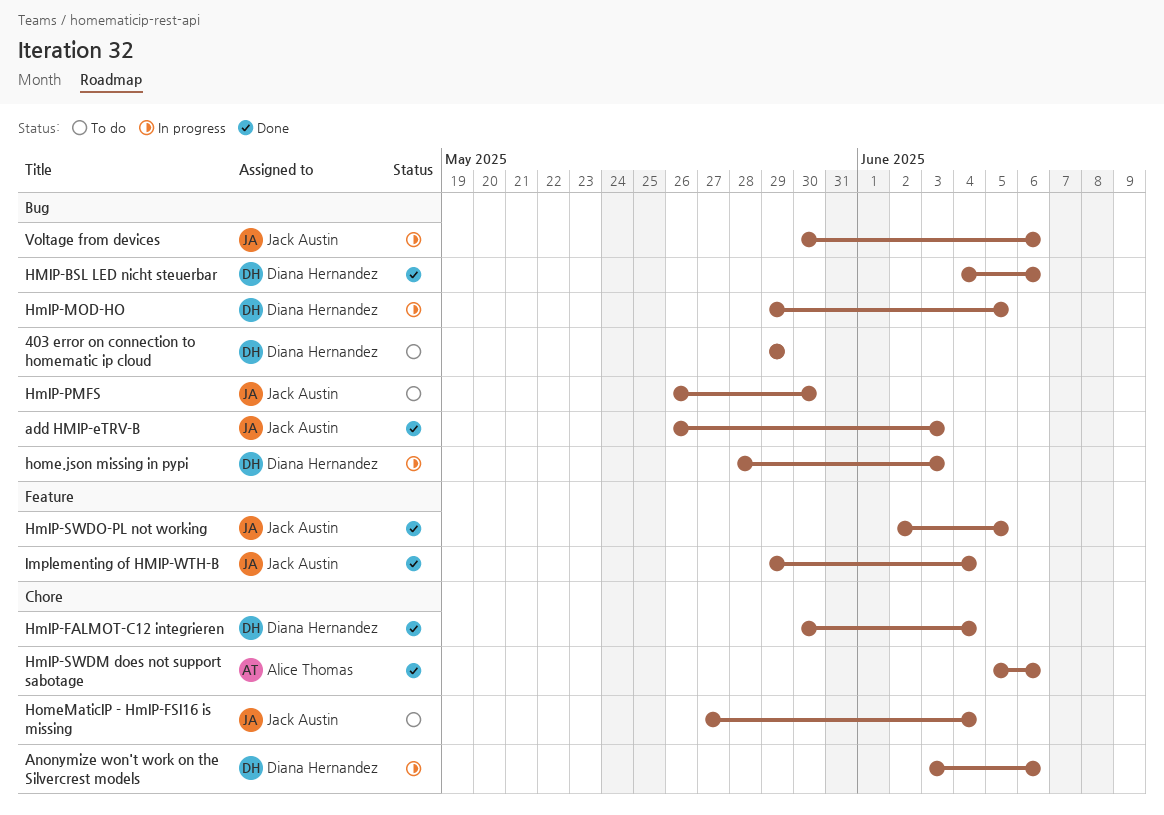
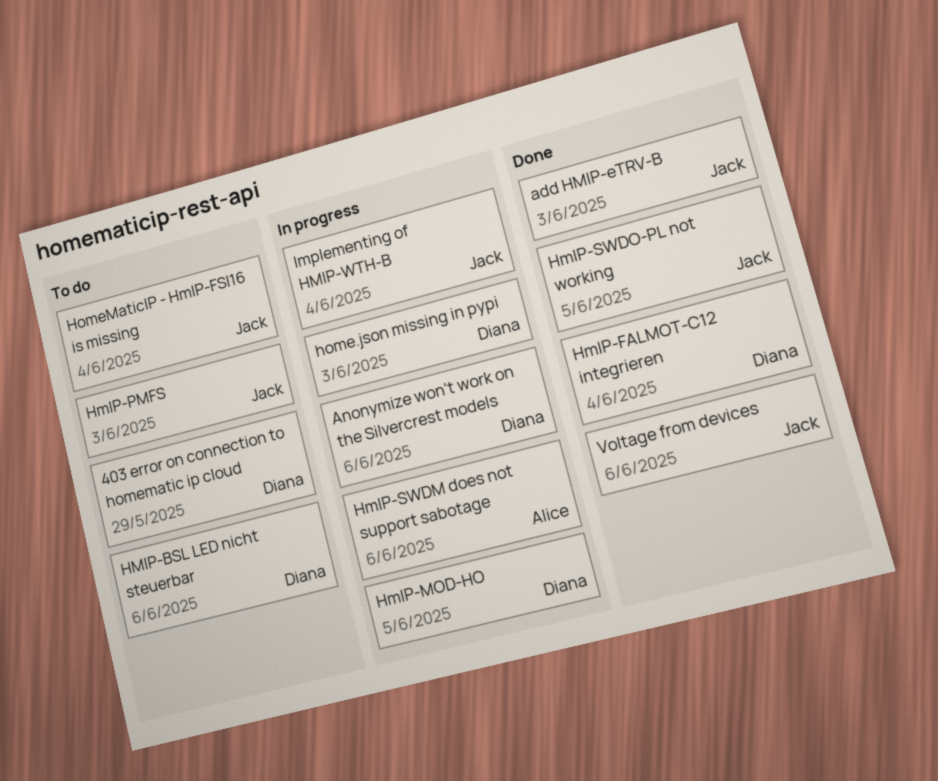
HMIP-BSL LED nicht steuerbar, status: Done -> To do
HmIP-PMFS, due: May 30 -> Jun 3
HmIP-SWDM does not support sabotage, status: Done -> In progress
Implementing of HMIP-WTH-B, status: Done -> In progress
Voltage from devices, status: In progress -> Done

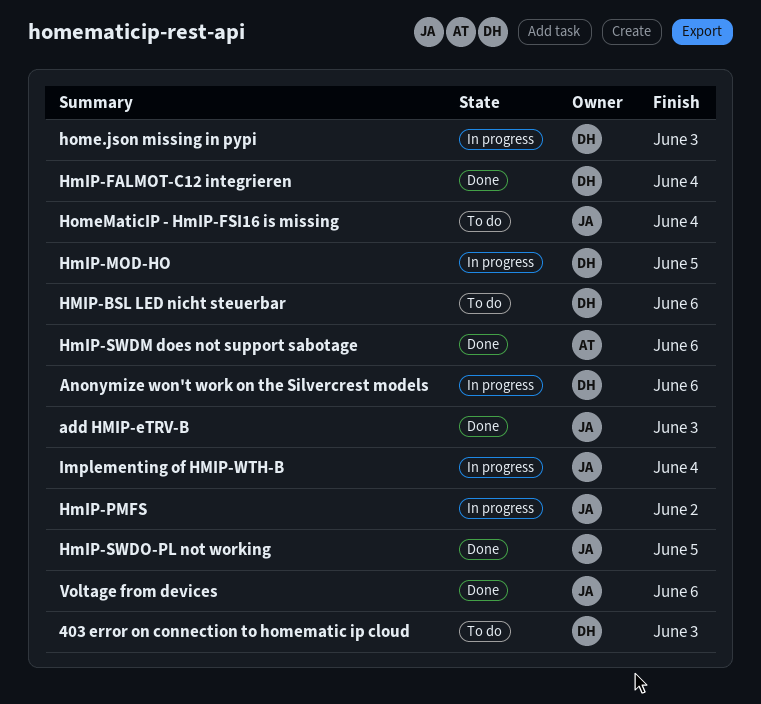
403 error on connection to homematic ip cloud, due: May 29 -> Jun 3
HmIP-PMFS, status: To do -> In progress
HmIP-PMFS, due: Jun 3 -> Jun 2
HmIP-SWDM does not support sabotage, status: In progress -> Done

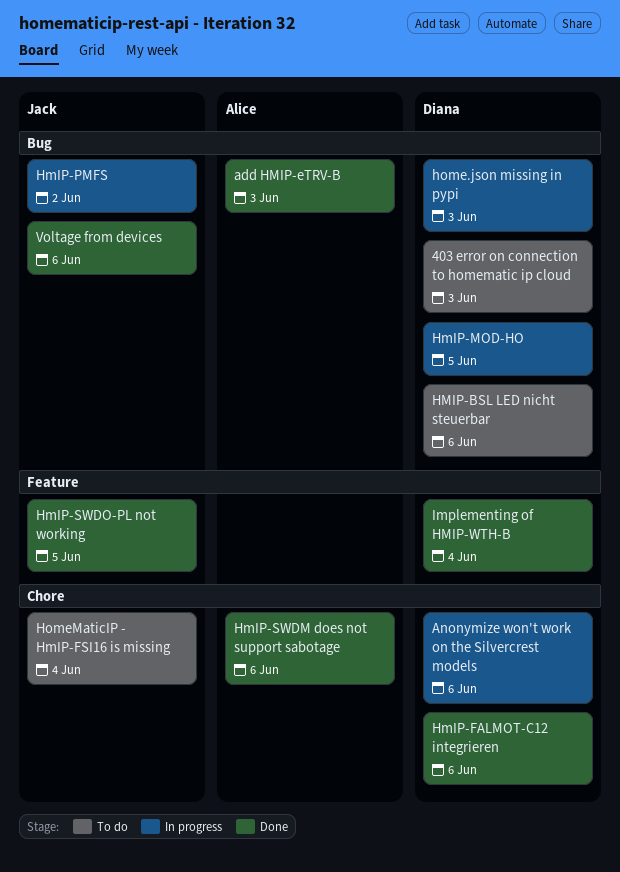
add HMIP-eTRV-B, owner: Jack -> Alice
HmIP-FALMOT-C12 integrieren, due: Jun 4 -> Jun 6
Implementing of HMIP-WTH-B, status: In progress -> Done
Implementing of HMIP-WTH-B, owner: Jack -> Diana

